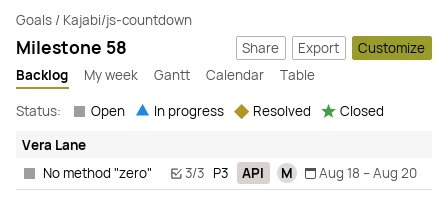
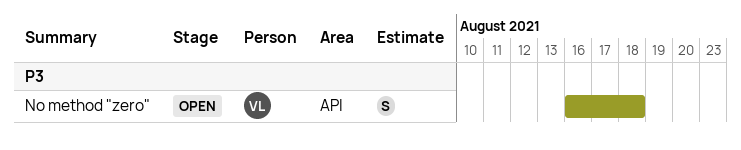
No method "zero", estimate: M -> S
No method "zero", start: Aug 18 -> Aug 16
No method "zero", due: Aug 20 -> Aug 18

